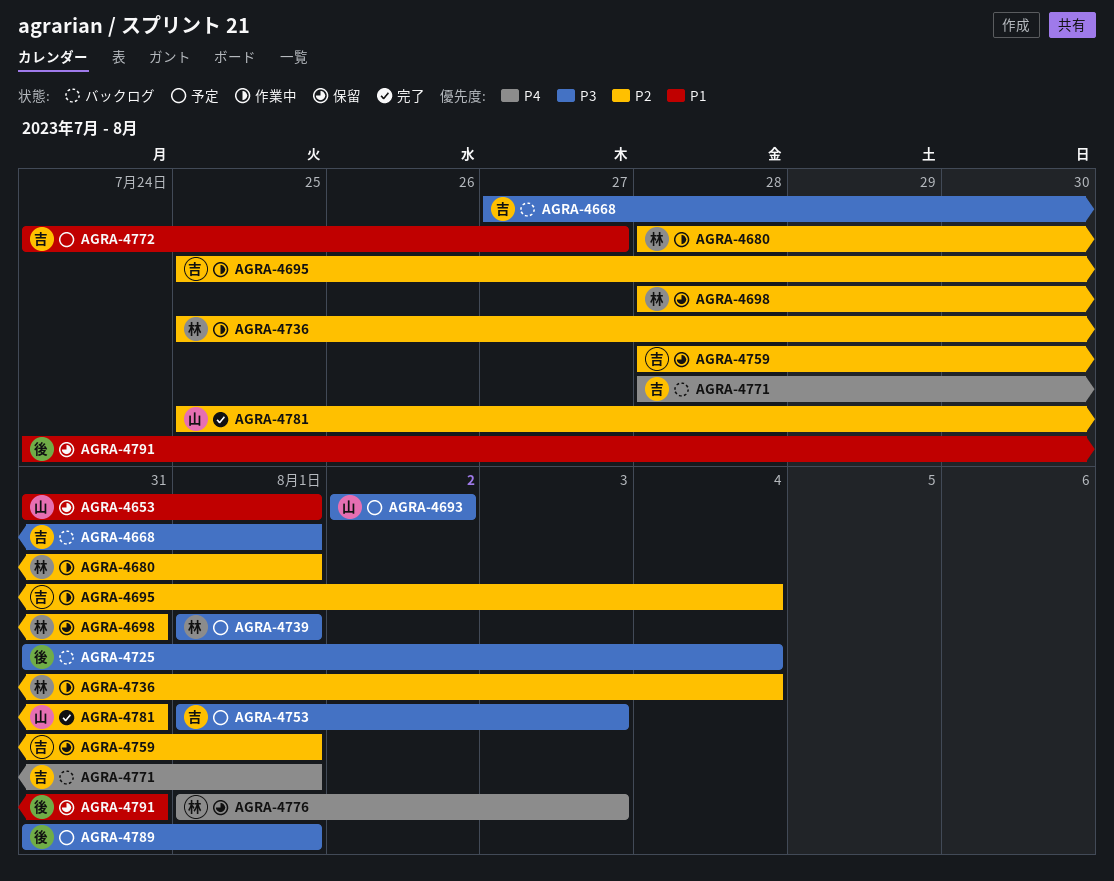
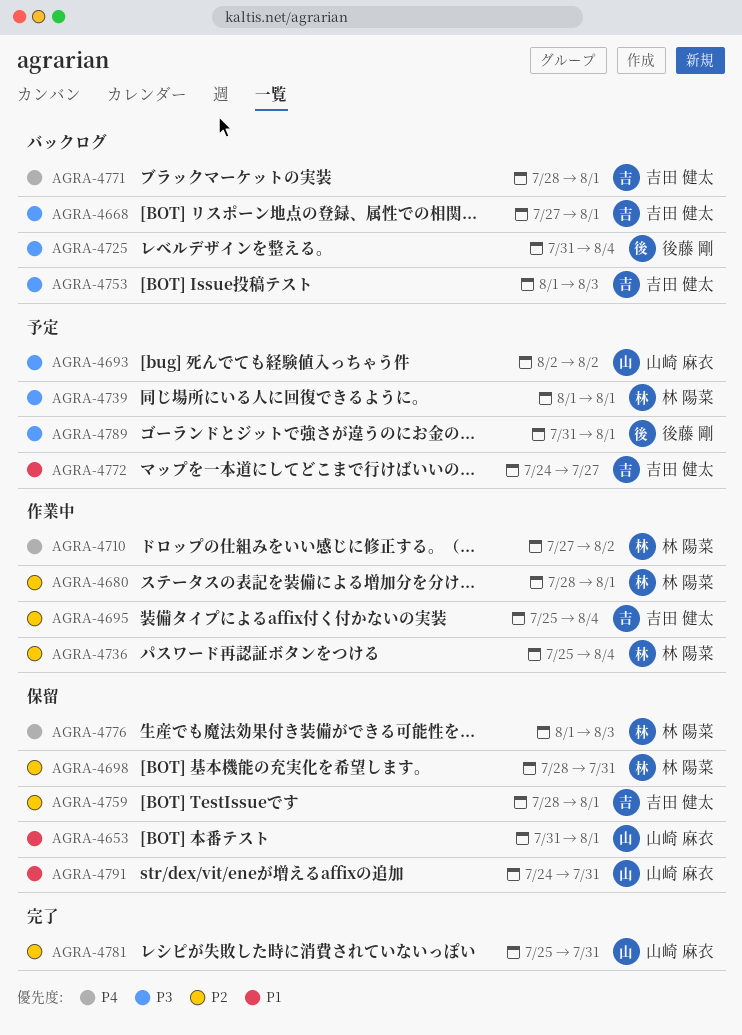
AGRA-4710: none -> present
AGRA-4753, status: 予定 -> バックログ
AGRA-4791, owner: 後藤 剛 -> 山崎 麻衣

